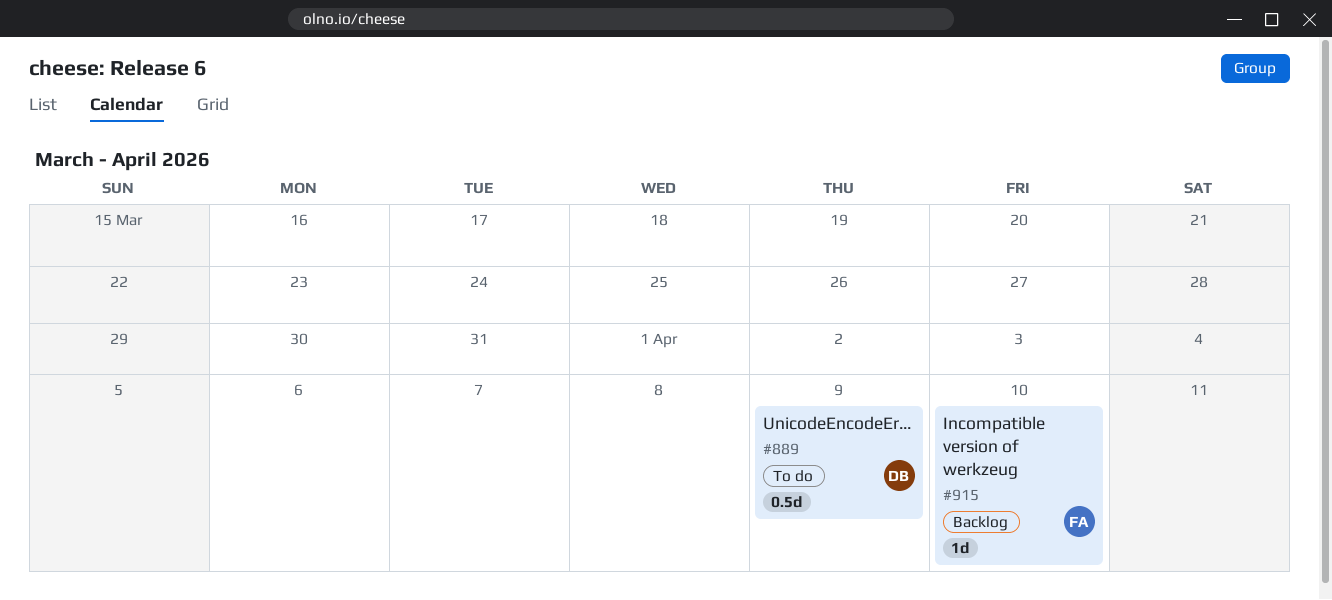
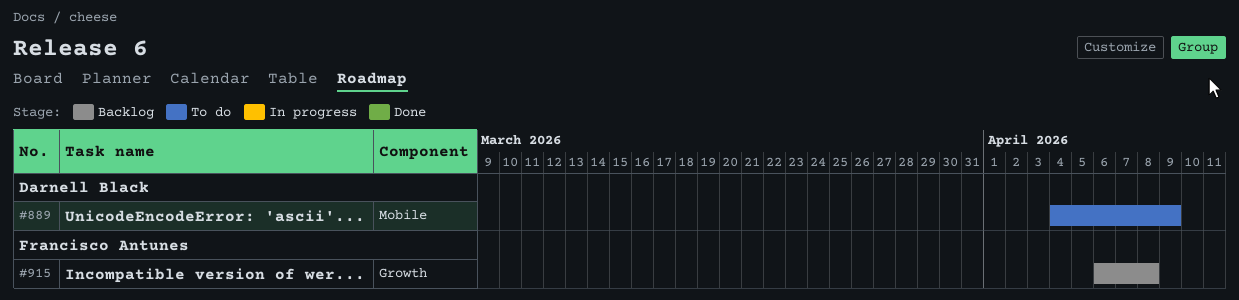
#915, due: Apr 10 -> Apr 8

